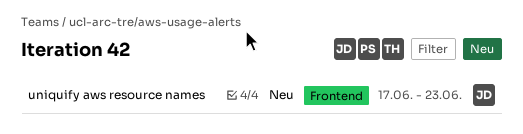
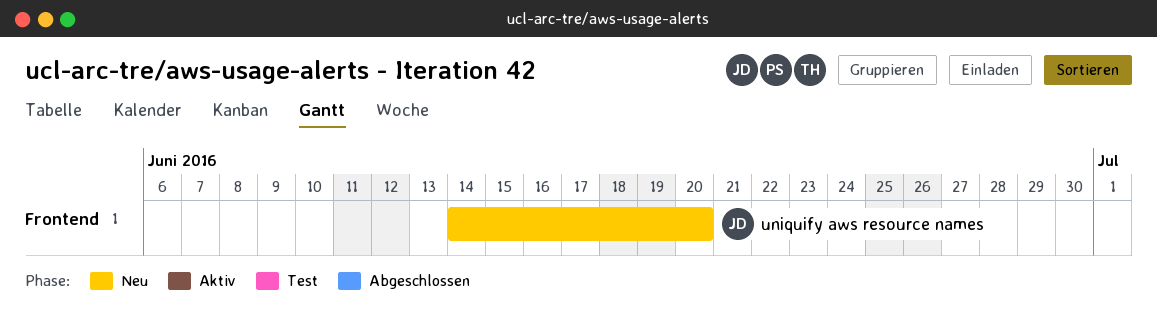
uniquify aws resource names, start: Jun 17 -> Jun 14
uniquify aws resource names, due: Jun 23 -> Jun 20

